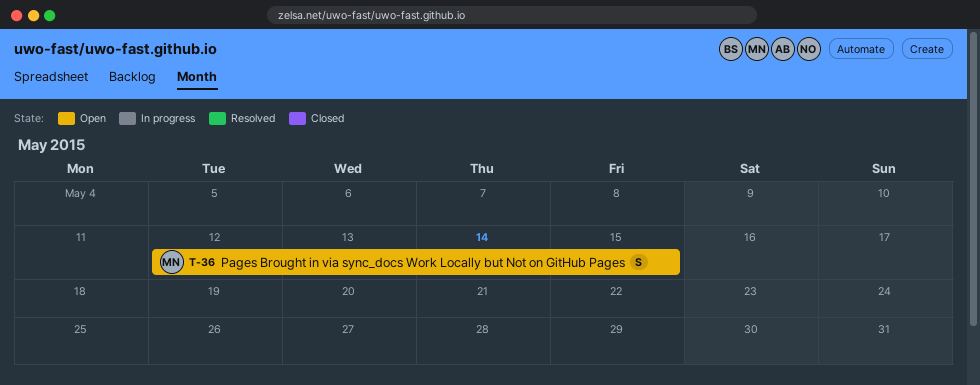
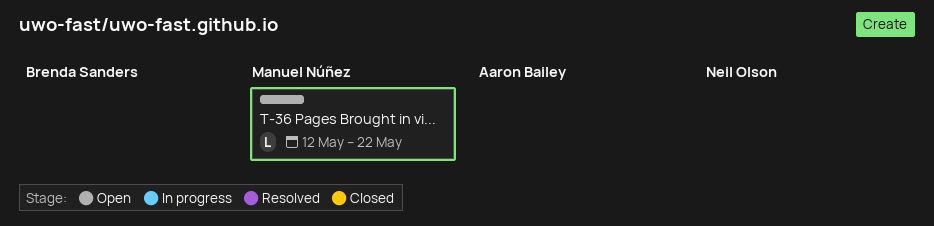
T-36, estimate: S -> L
T-36, due: May 15 -> May 22

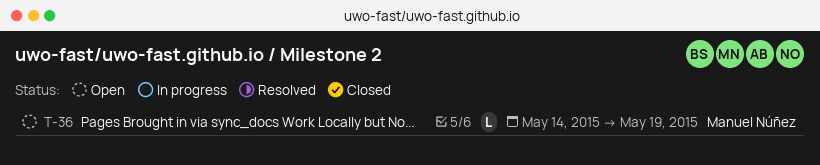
T-36, start: May 12 -> May 14
T-36, due: May 22 -> May 19

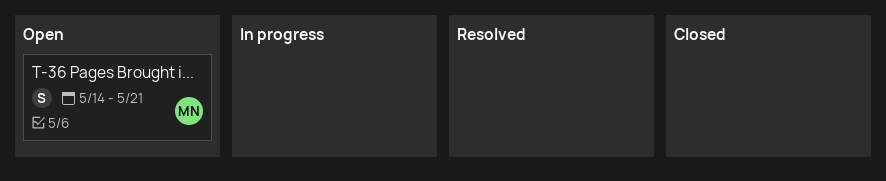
T-36, estimate: L -> S
T-36, due: May 19 -> May 21

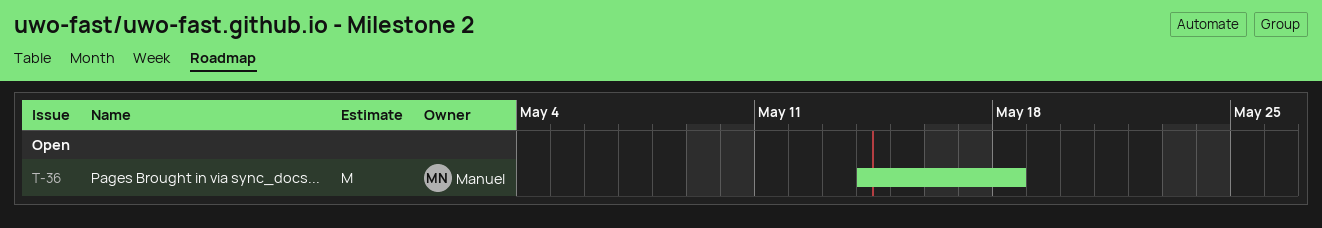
T-36, estimate: S -> M
T-36, due: May 21 -> May 18

